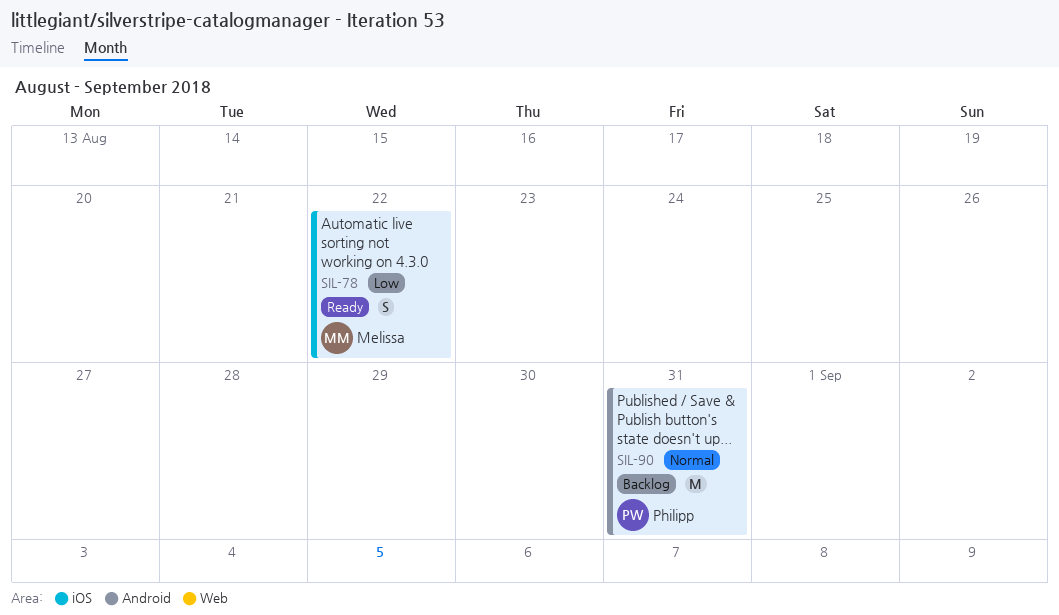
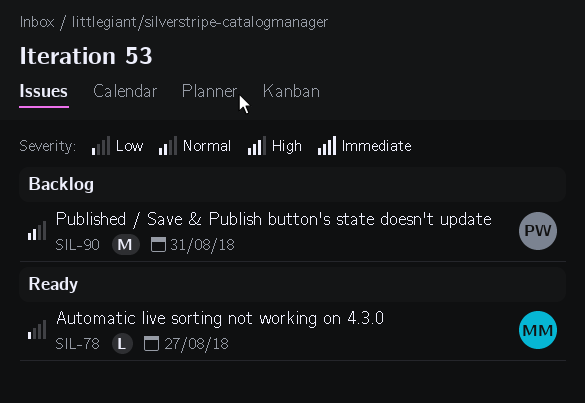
SIL-78, estimate: S -> L
SIL-78, due: Aug 22 -> Aug 27

